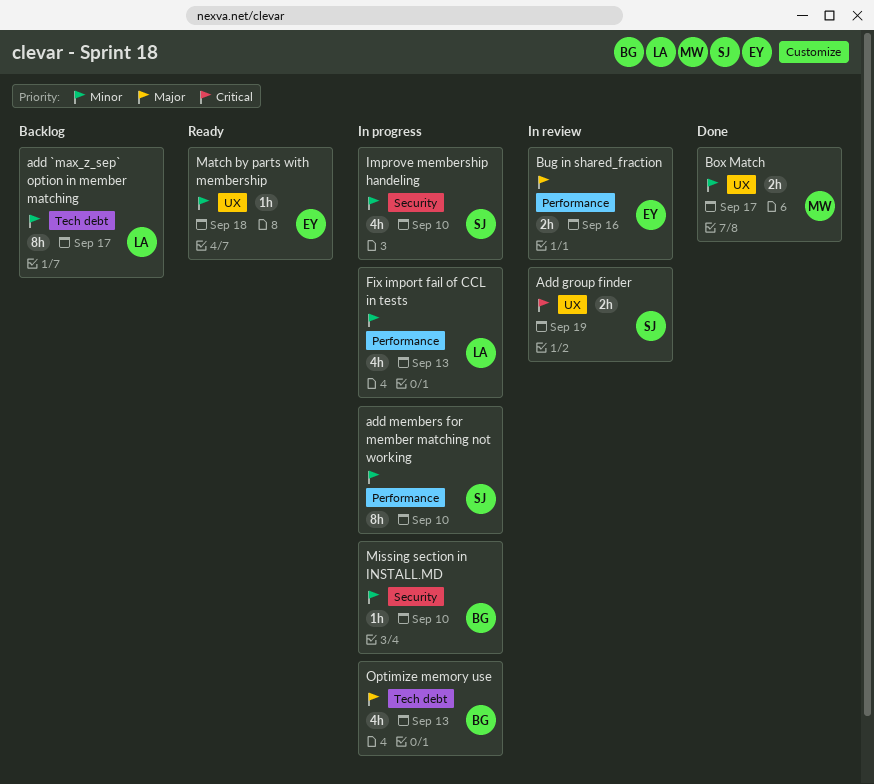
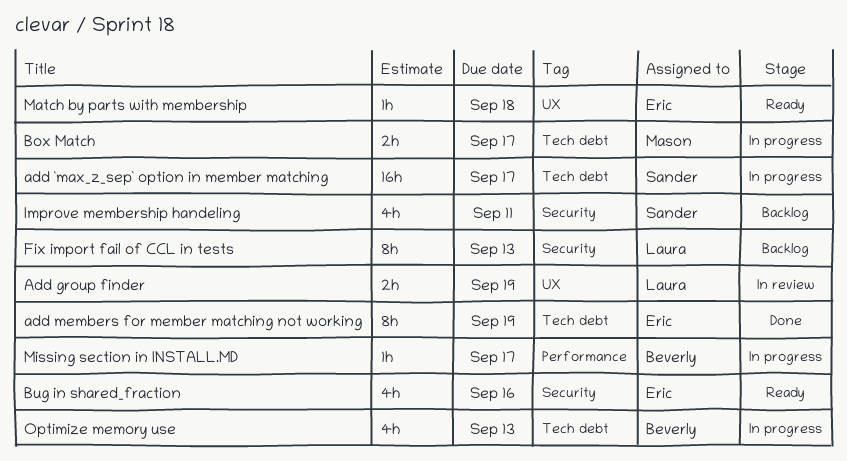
add `max_z_sep` option in member matching, status: Backlog -> In progress
add `max_z_sep` option in member matching, owner: Laura -> Sander
add `max_z_sep` option in member matching, estimate: 8h -> 16h
Add group finder, owner: Sander -> Laura
add members for member matching not working, status: In progress -> Done
add members for member matching not working, owner: Sander -> Eric
add members for member matching not working, label: Performance -> Tech debt
add members for member matching not working, due: Sep 10 -> Sep 19
Box Match, status: Done -> In progress
Box Match, label: UX -> Tech debt
Bug in shared_fraction, status: In review -> Ready
Bug in shared_fraction, label: Performance -> Security
Bug in shared_fraction, estimate: 2h -> 4h
Fix import fail of CCL in tests, status: In progress -> Backlog
Fix import fail of CCL in tests, label: Performance -> Security
Fix import fail of CCL in tests, estimate: 4h -> 8h
Improve membership handeling, status: In progress -> Backlog
Improve membership handeling, due: Sep 10 -> Sep 11
Missing section in INSTALL.MD, label: Security -> Performance
Missing section in INSTALL.MD, due: Sep 10 -> Sep 17

